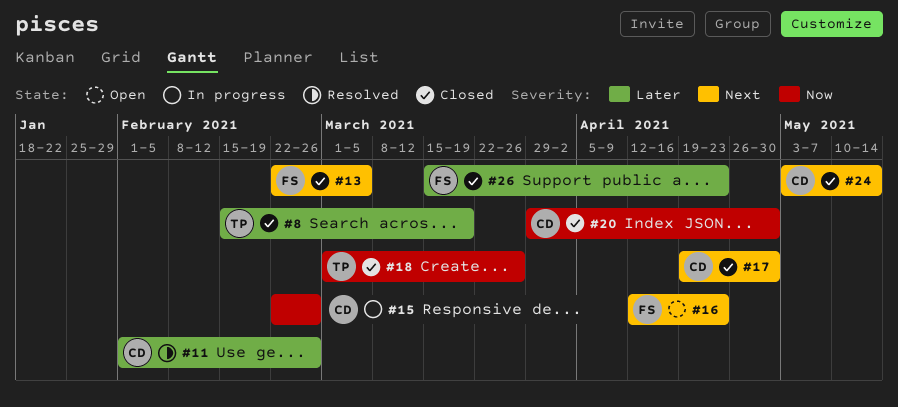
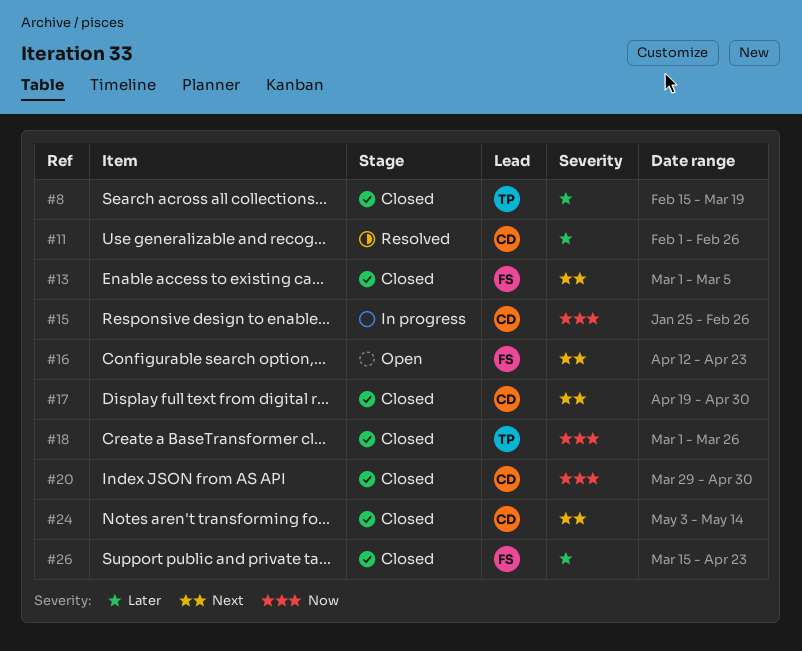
#13, start: Feb 22 -> Mar 1
#15, start: Feb 22 -> Jan 25

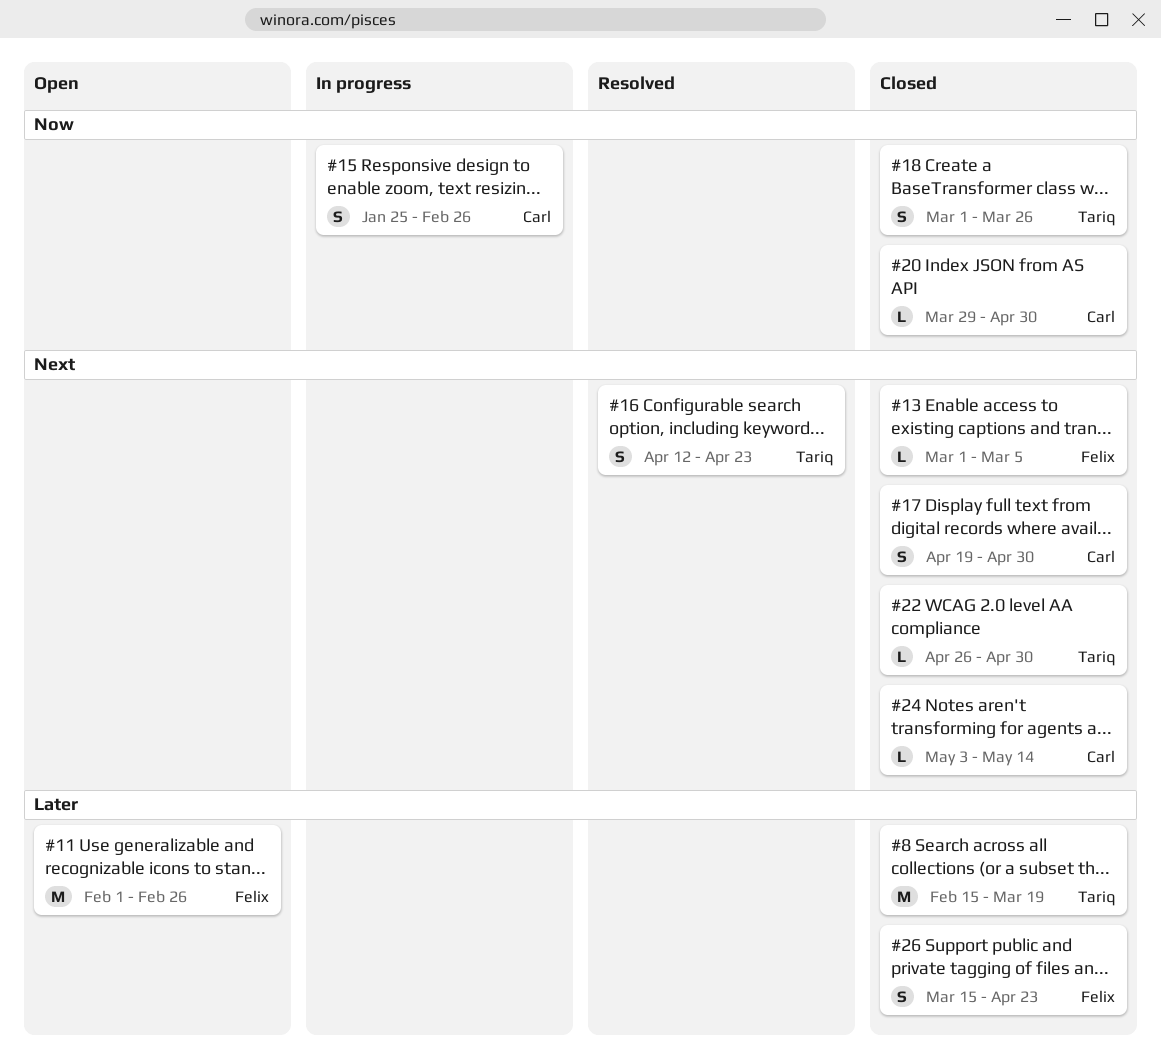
#11, status: Resolved -> Open
#11, owner: Carl -> Felix
#16, status: Open -> Resolved
#16, owner: Felix -> Tariq
#22: none -> present

